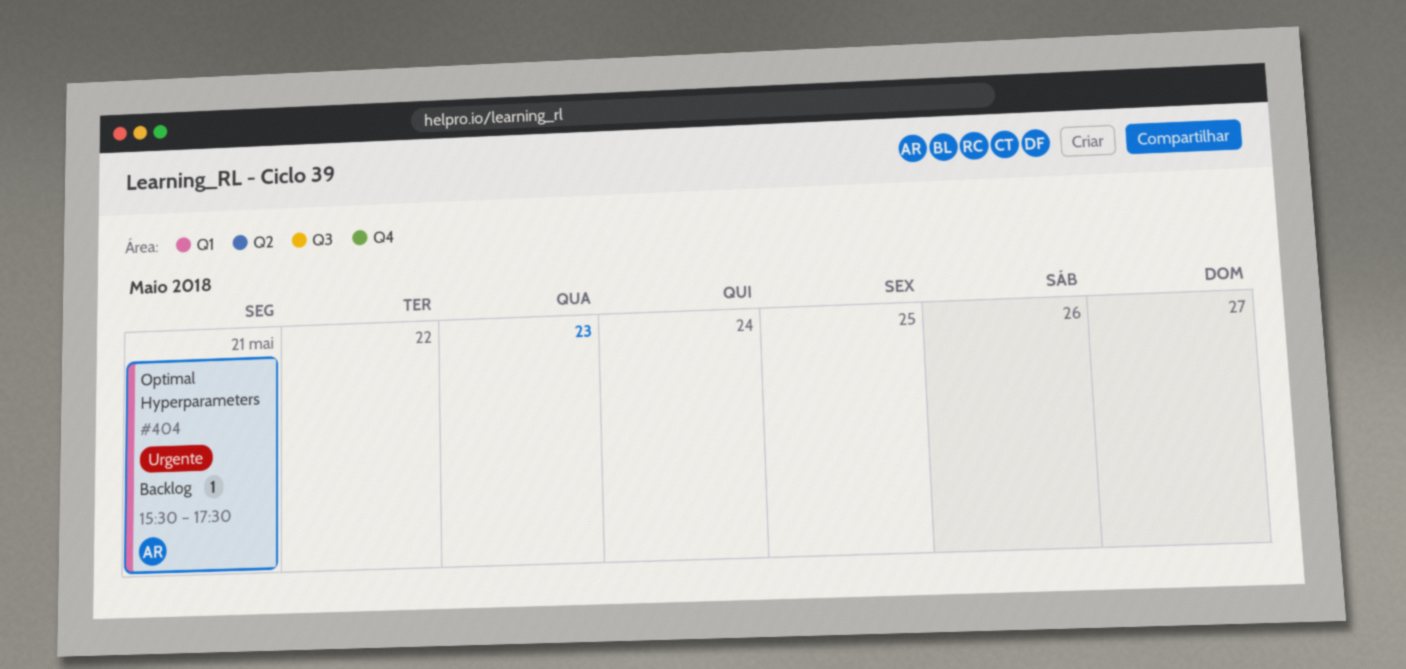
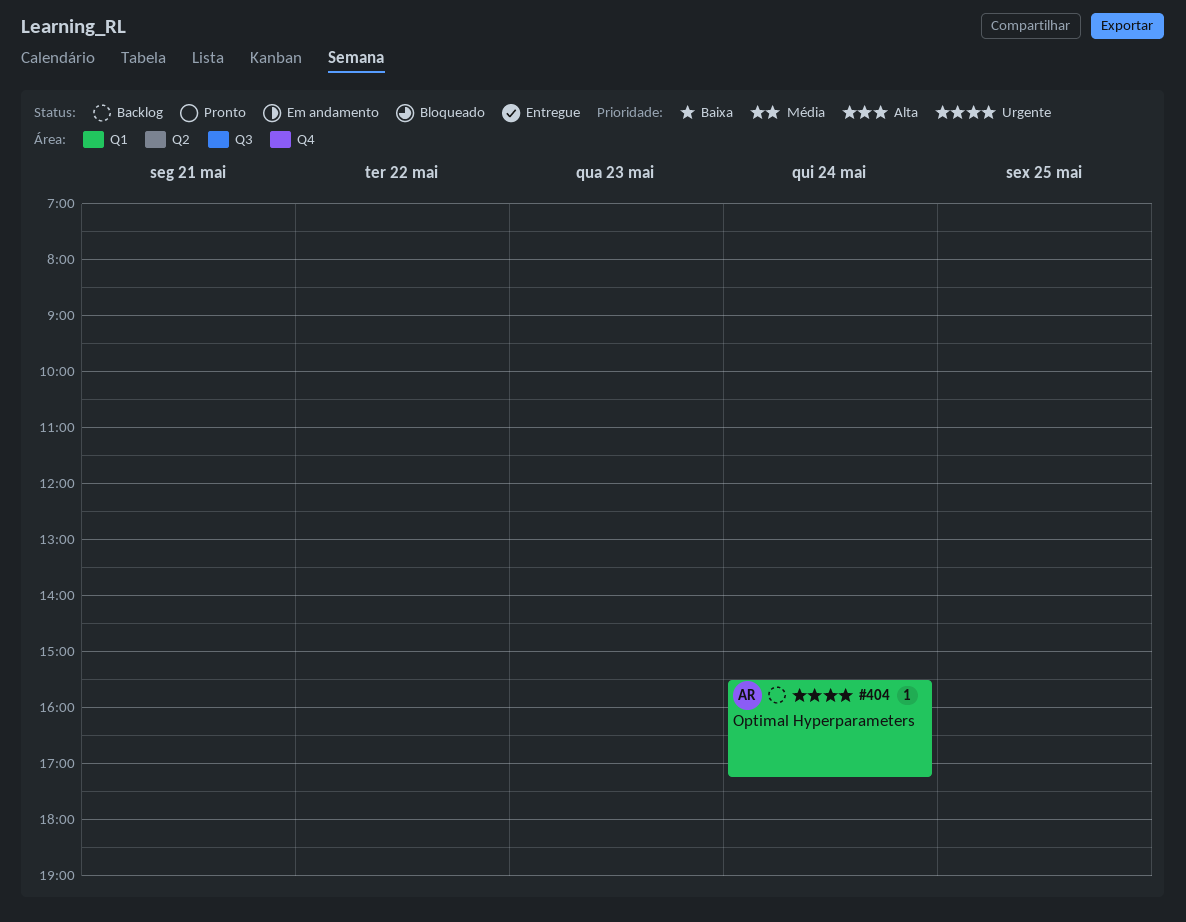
#404, day: May 21 -> May 24
#404, ends: 17:30 -> 17:15

